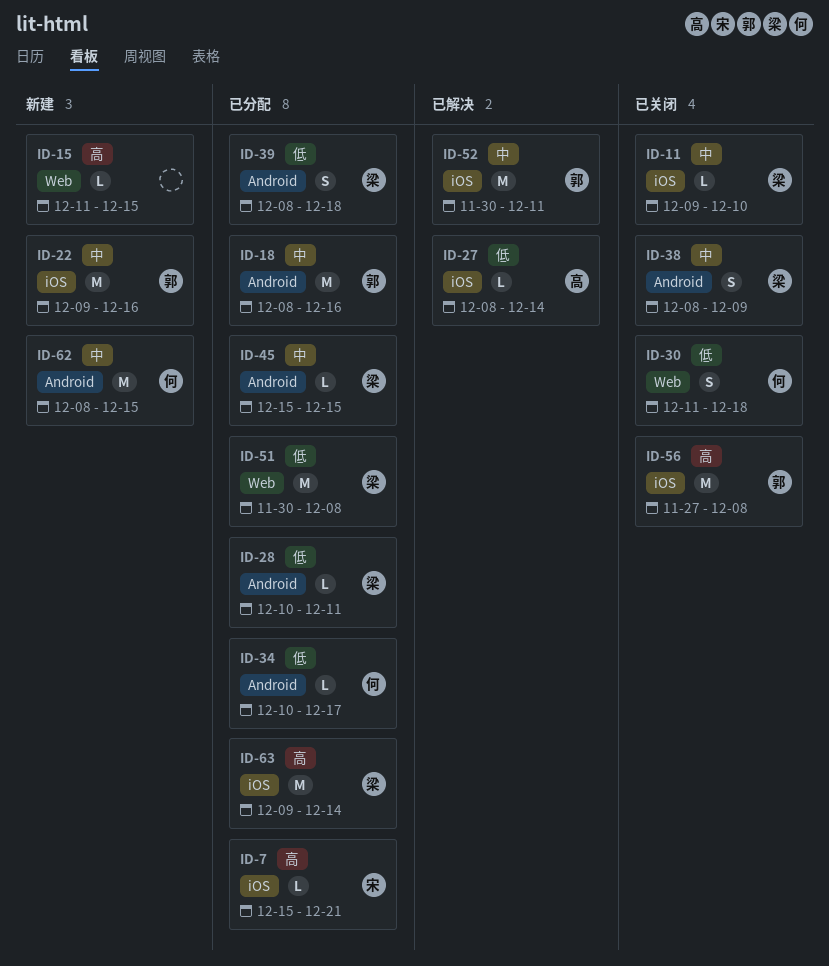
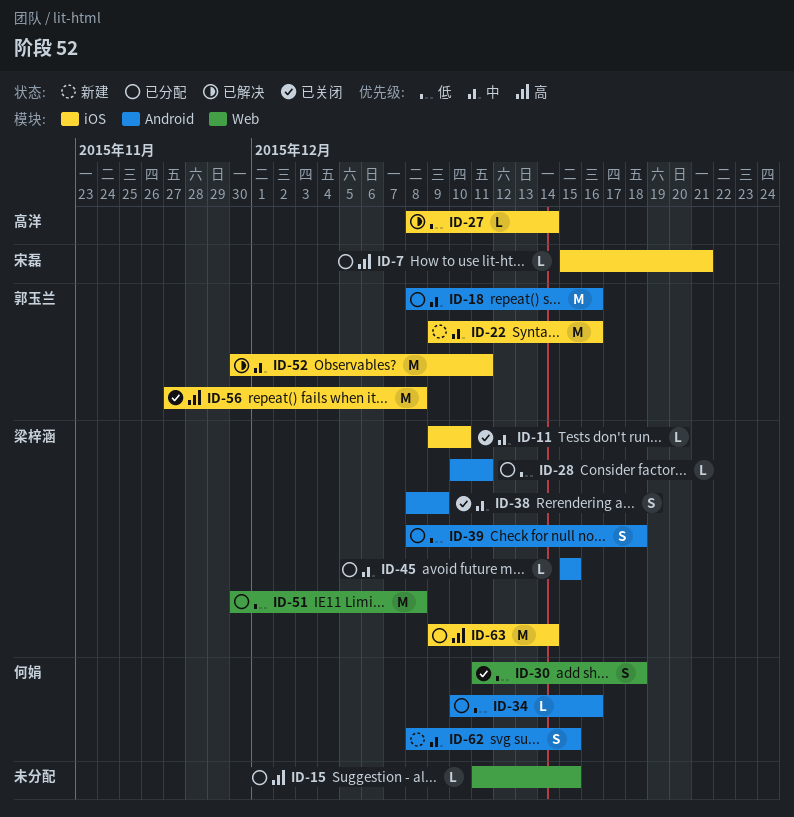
ID-15, status: 新建 -> 已分配
ID-34, due: Dec 17 -> Dec 16
ID-62, estimate: M -> S

